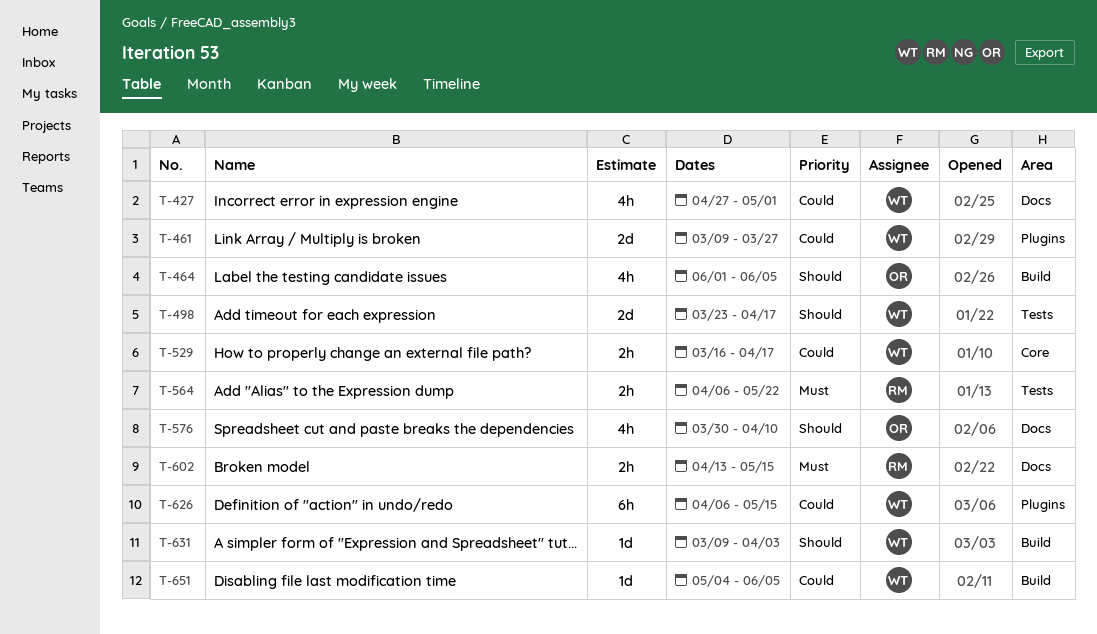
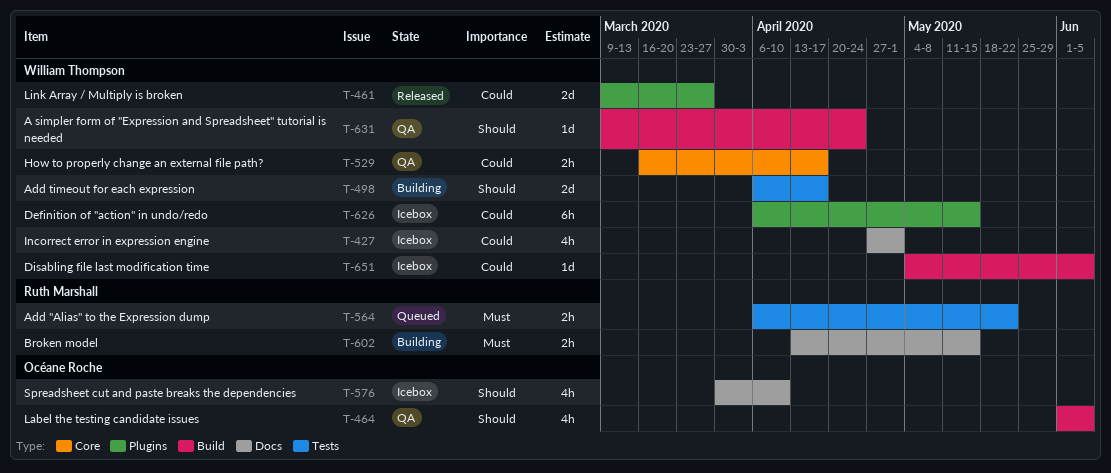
T-498, start: Mar 23 -> Apr 6
T-631, due: Apr 3 -> Apr 24

